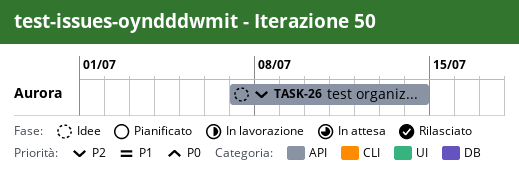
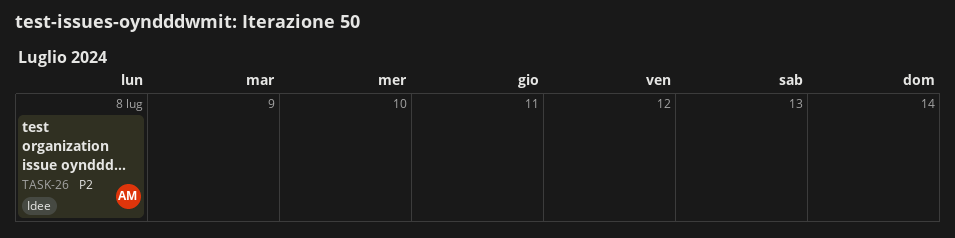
TASK-26, due: Jul 14 -> Jul 8

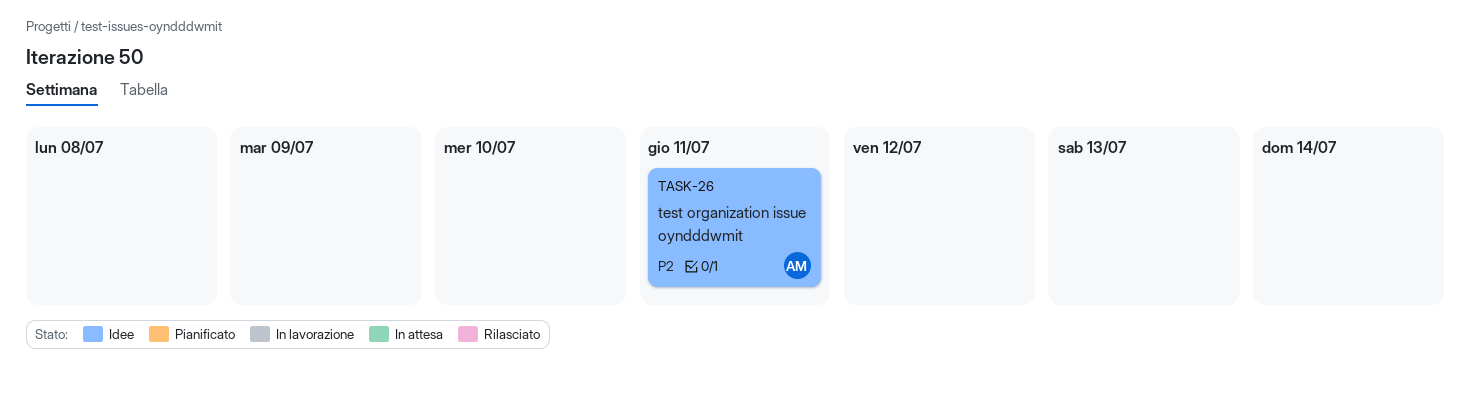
TASK-26, due: Jul 8 -> Jul 11

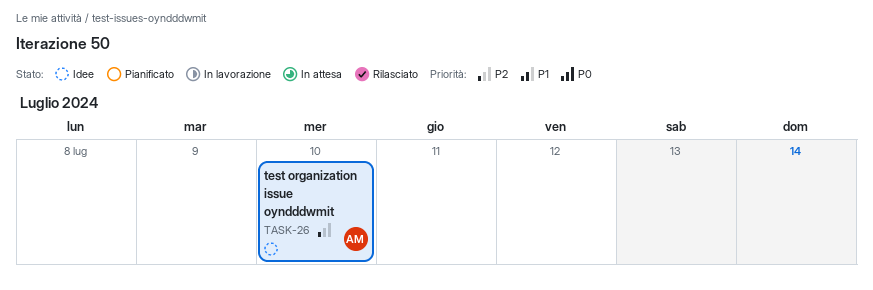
TASK-26, due: Jul 11 -> Jul 10

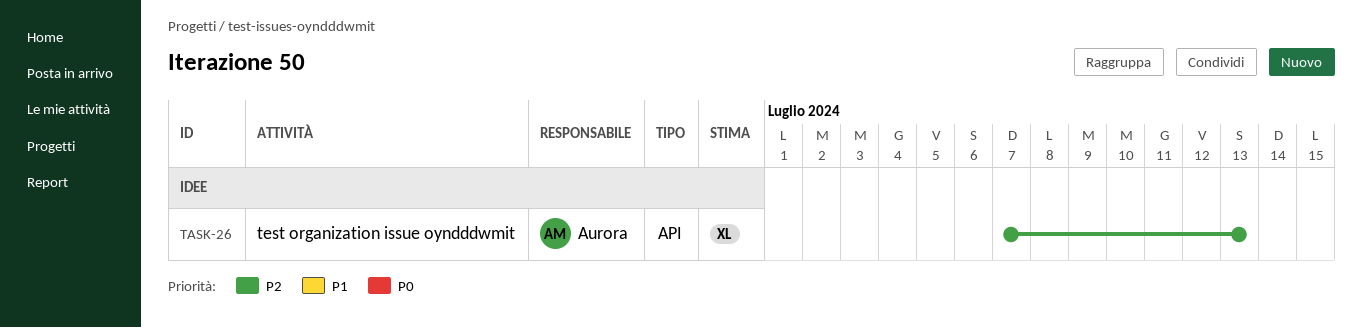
TASK-26, due: Jul 10 -> Jul 13

